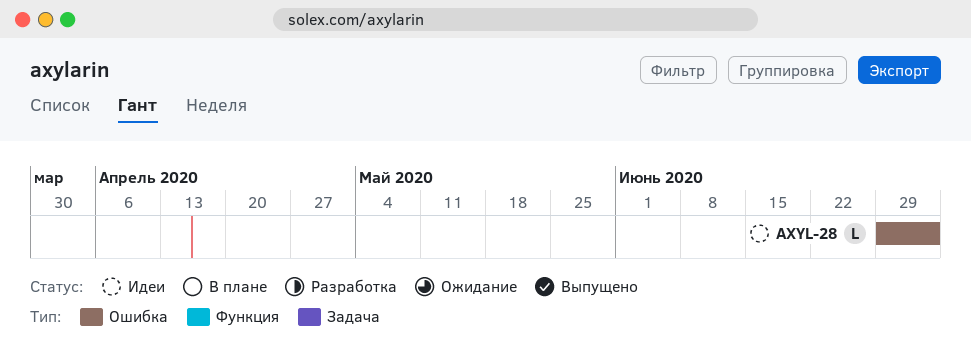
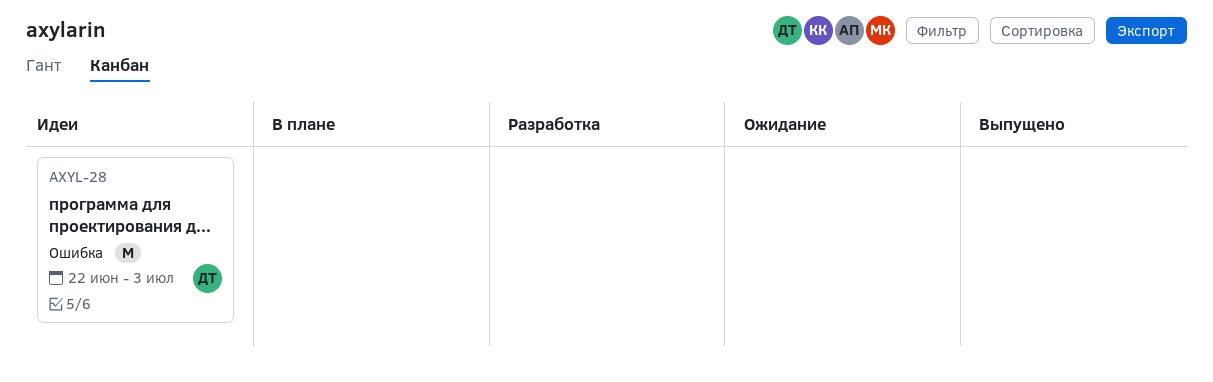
AXYL-28, estimate: L -> M
AXYL-28, start: Jun 29 -> Jun 22

